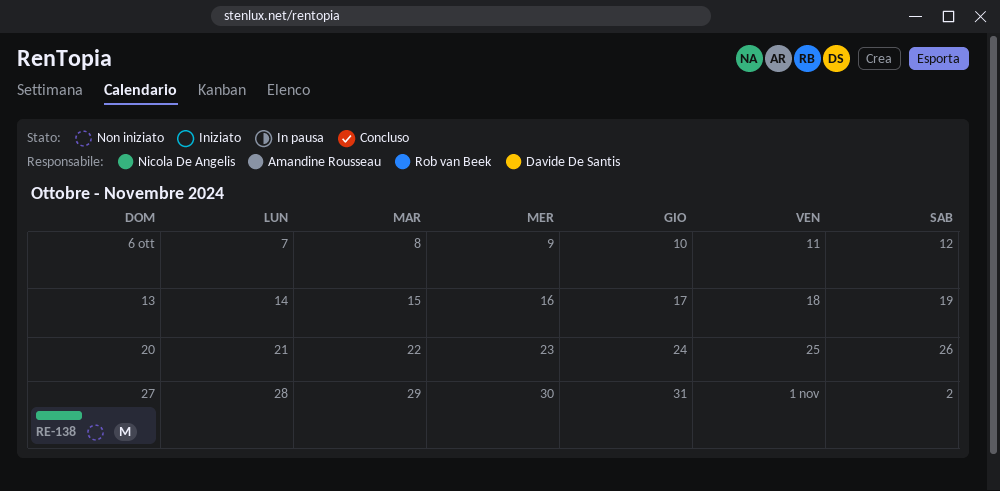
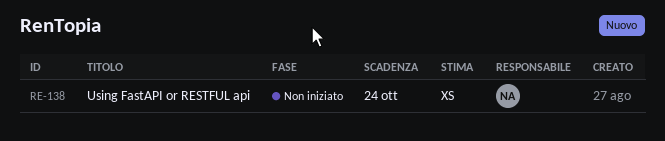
RE-138, estimate: M -> XS
RE-138, due: Oct 27 -> Oct 24

